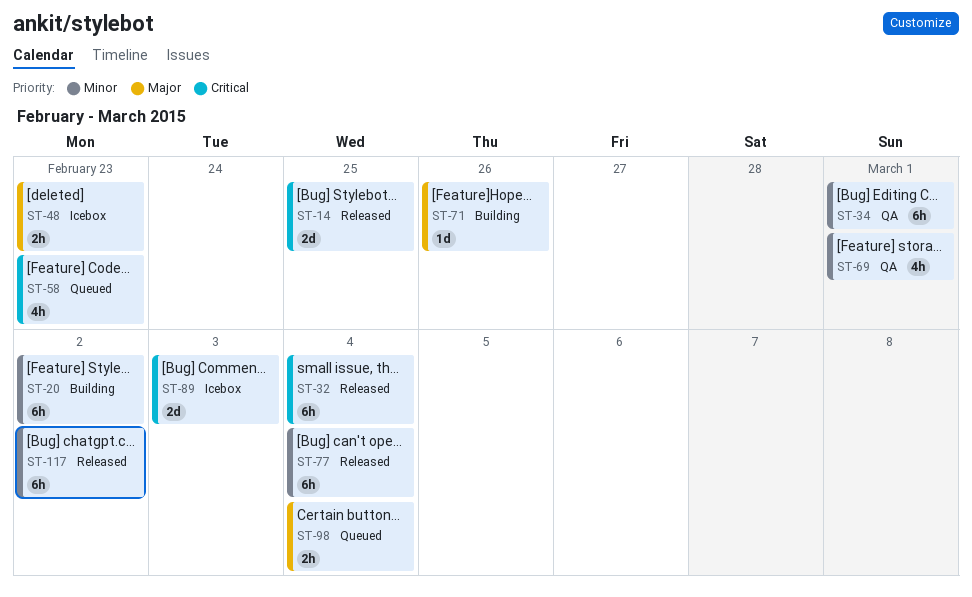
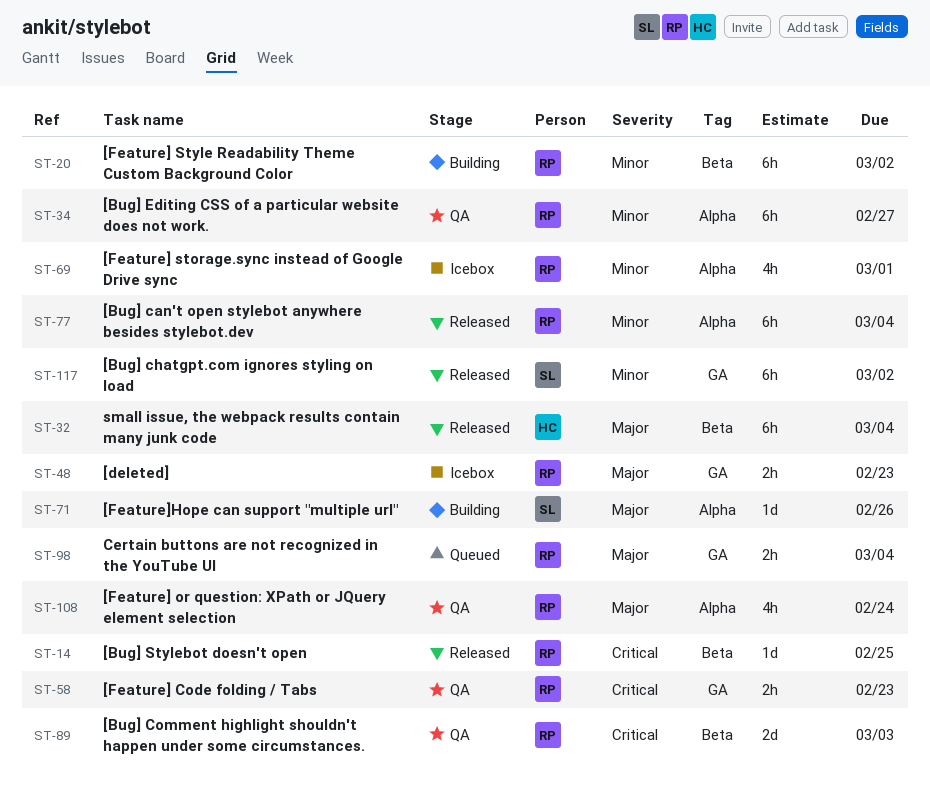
ST-14, estimate: 2d -> 1d
ST-32, priority: Critical -> Major
ST-34, due: Mar 1 -> Feb 27
ST-58, status: Queued -> QA
ST-58, estimate: 4h -> 2h
ST-69, status: QA -> Icebox
ST-89, status: Icebox -> QA
ST-108: none -> present

